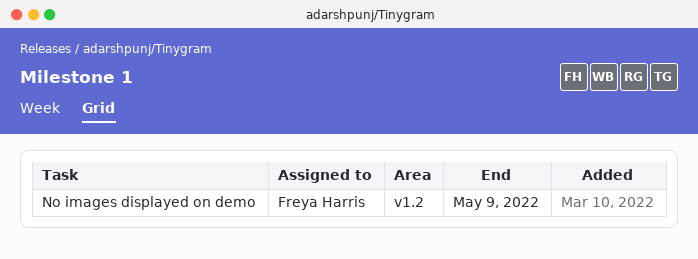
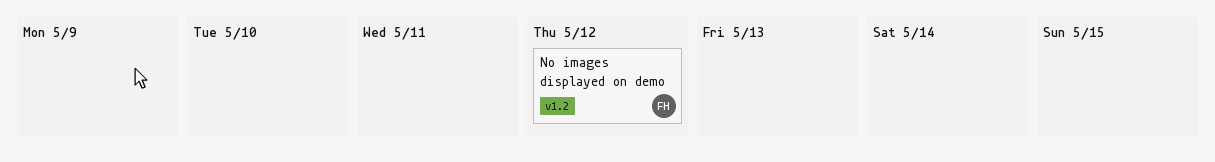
No images displayed on demo, due: May 9 -> May 12

